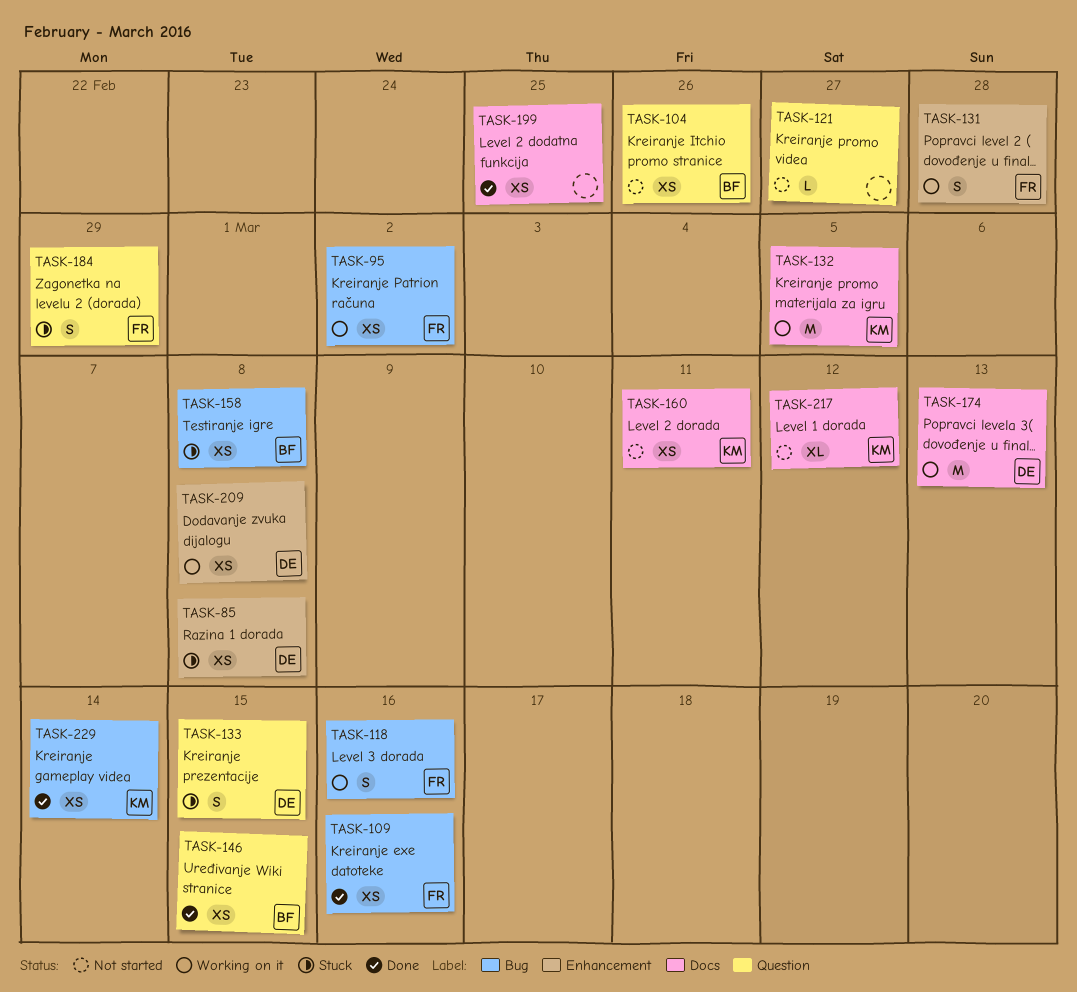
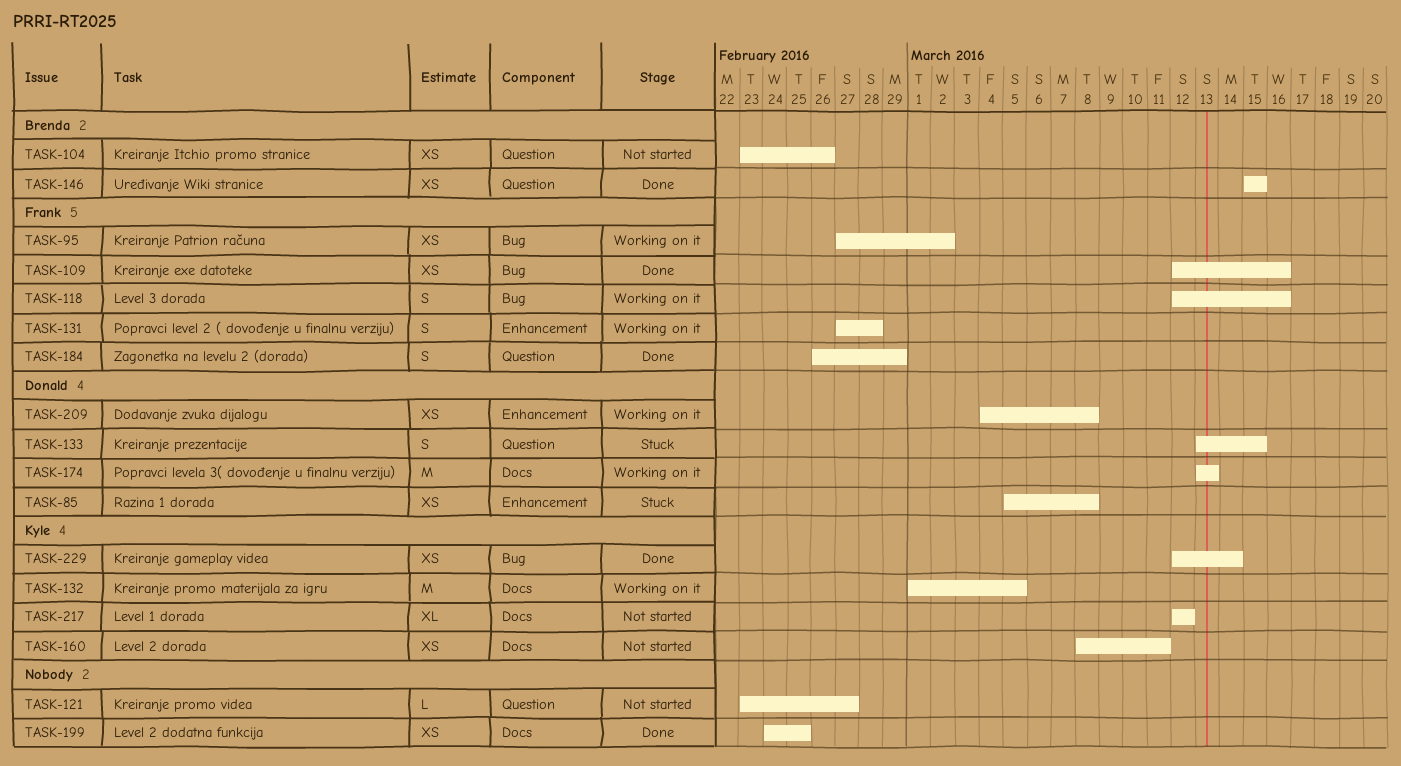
TASK-158: present -> none
TASK-184, status: Stuck -> Done

